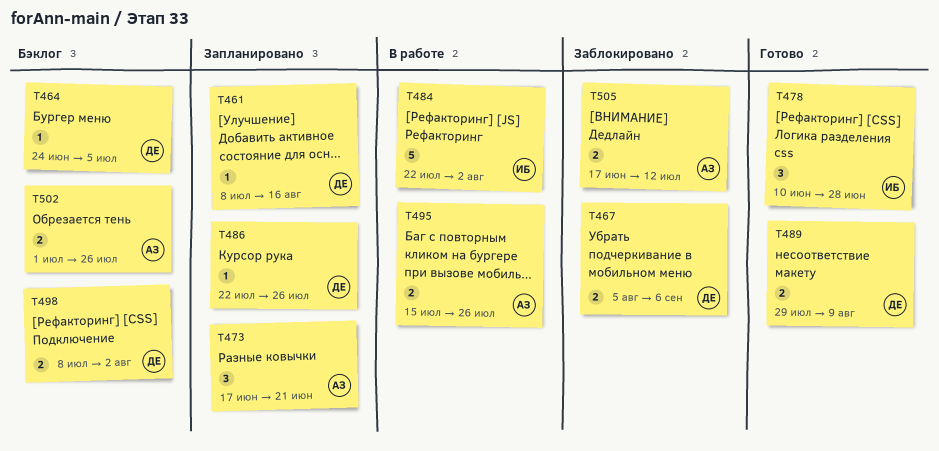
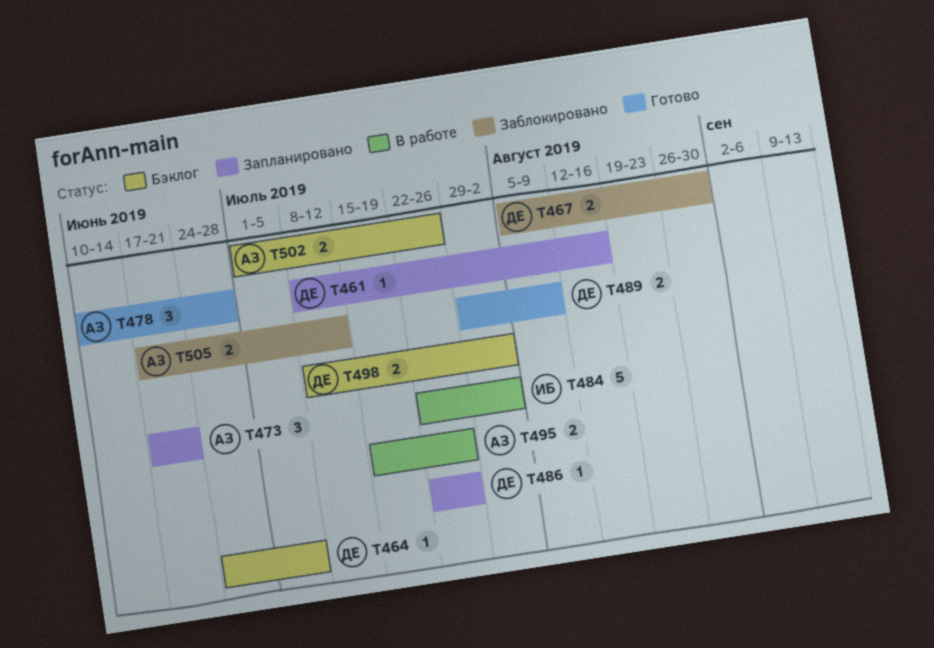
T467, due: Sep 6 -> Aug 30
T478, owner: ИБ -> АЗ

